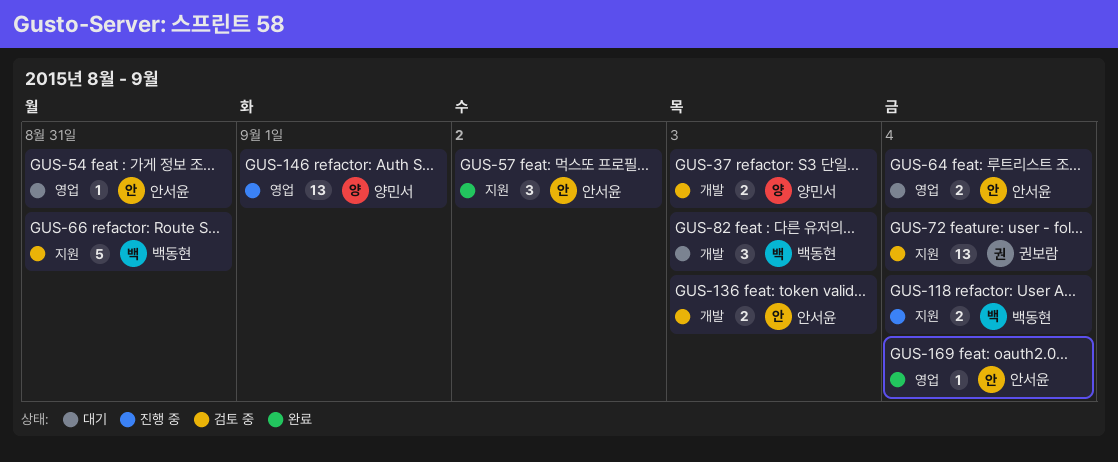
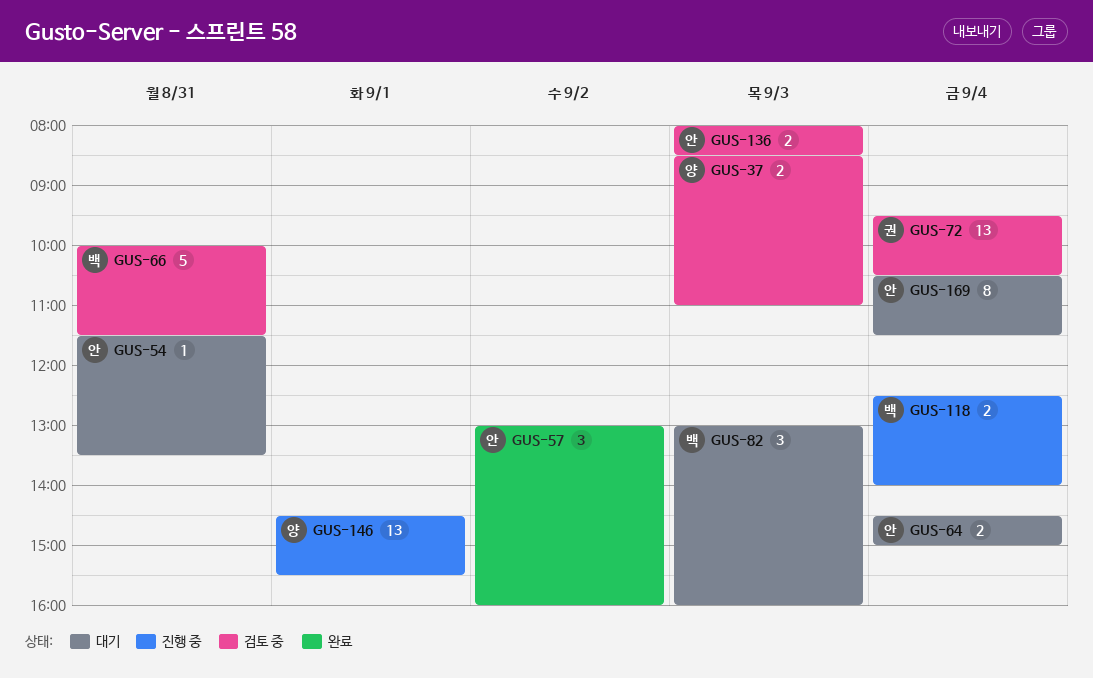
GUS-169, status: 완료 -> 대기
GUS-169, estimate: 1 -> 8

